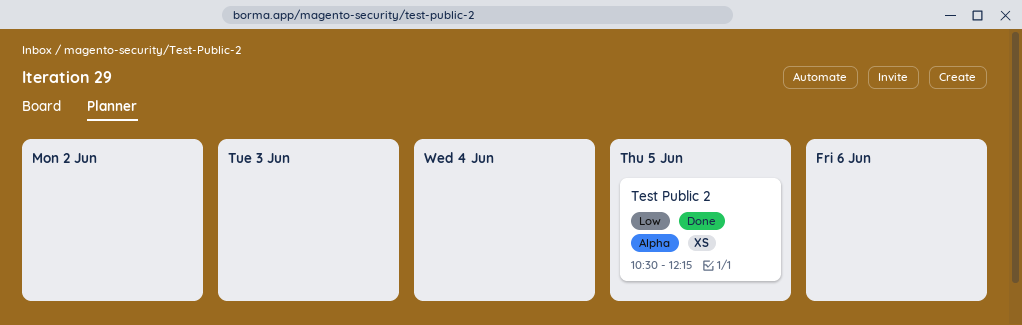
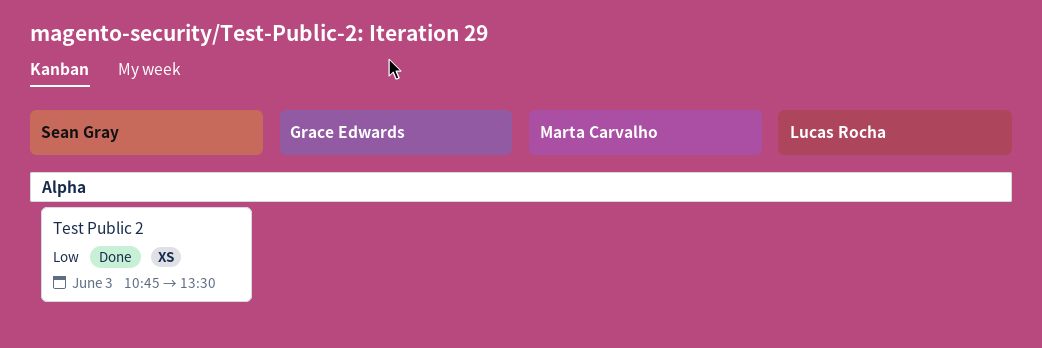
Test Public 2, day: Jun 5 -> Jun 3
Test Public 2, begins: 10:30 -> 10:45
Test Public 2, ends: 12:15 -> 13:30

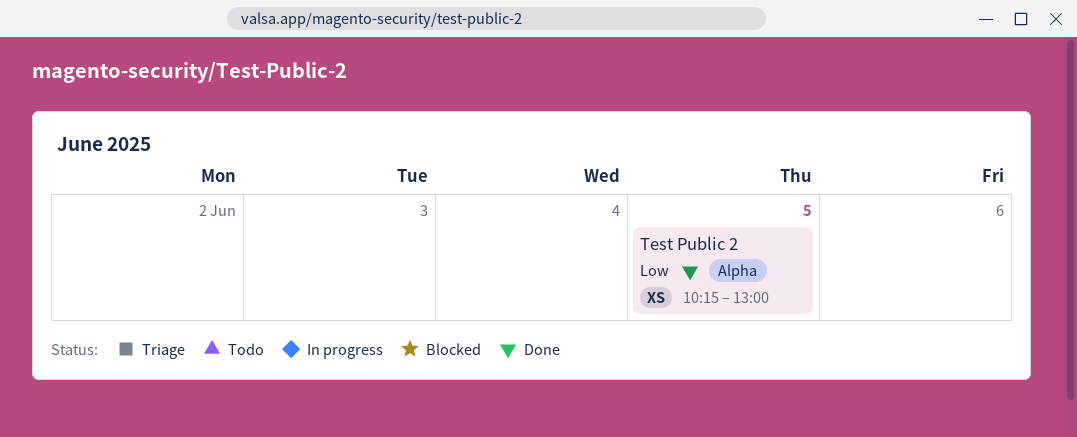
Test Public 2, day: Jun 3 -> Jun 5
Test Public 2, begins: 10:45 -> 10:15
Test Public 2, ends: 13:30 -> 13:00

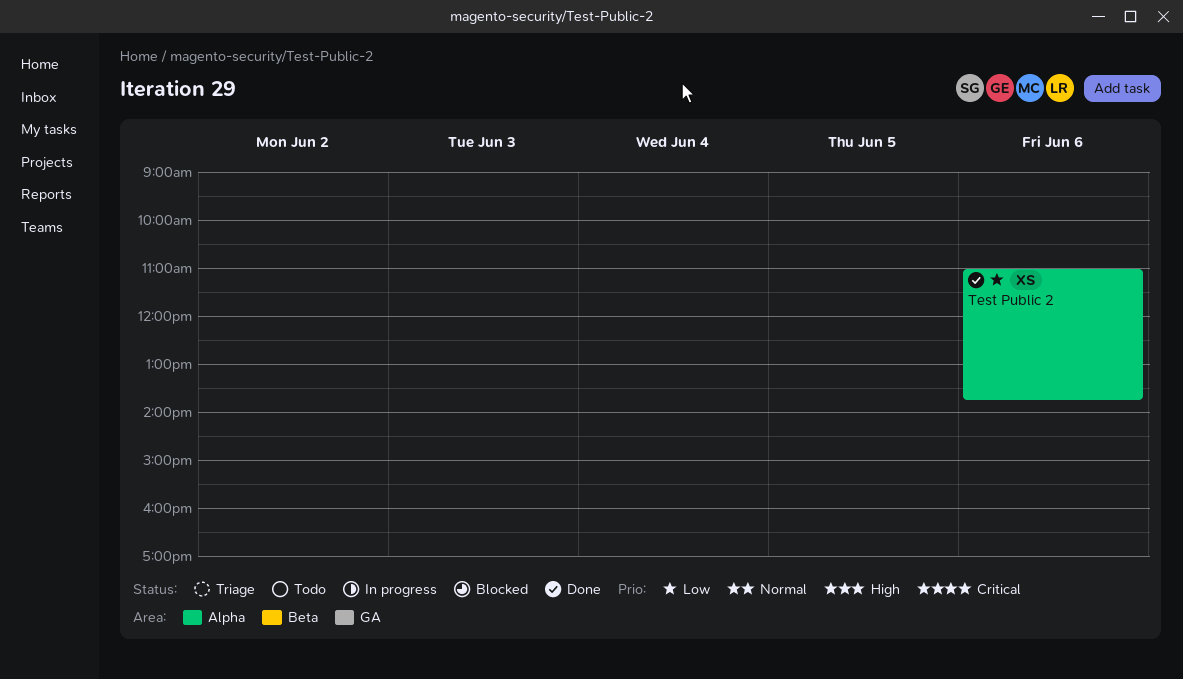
Test Public 2, day: Jun 5 -> Jun 6
Test Public 2, begins: 10:15 -> 11:00
Test Public 2, ends: 13:00 -> 13:45

